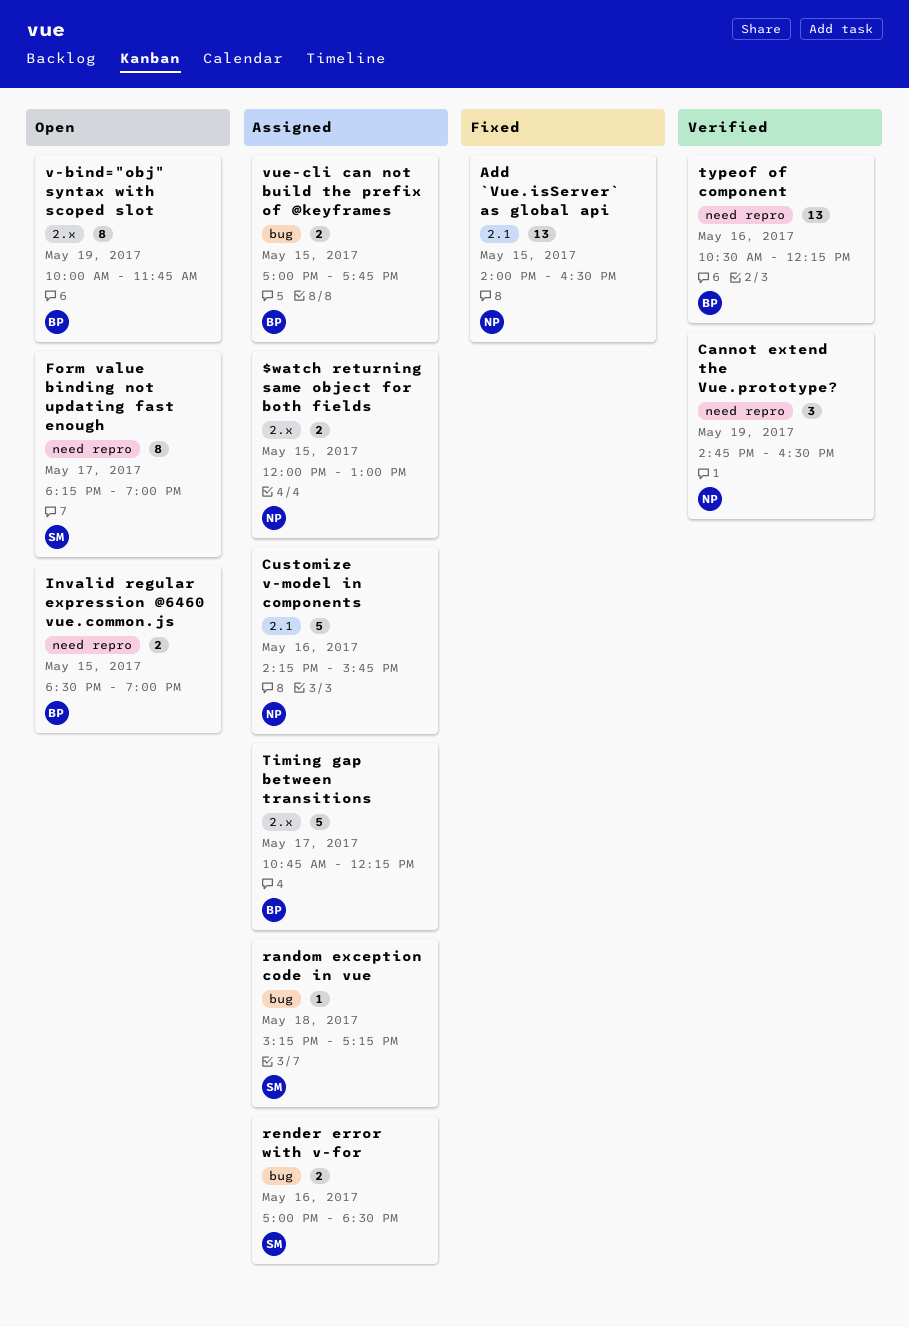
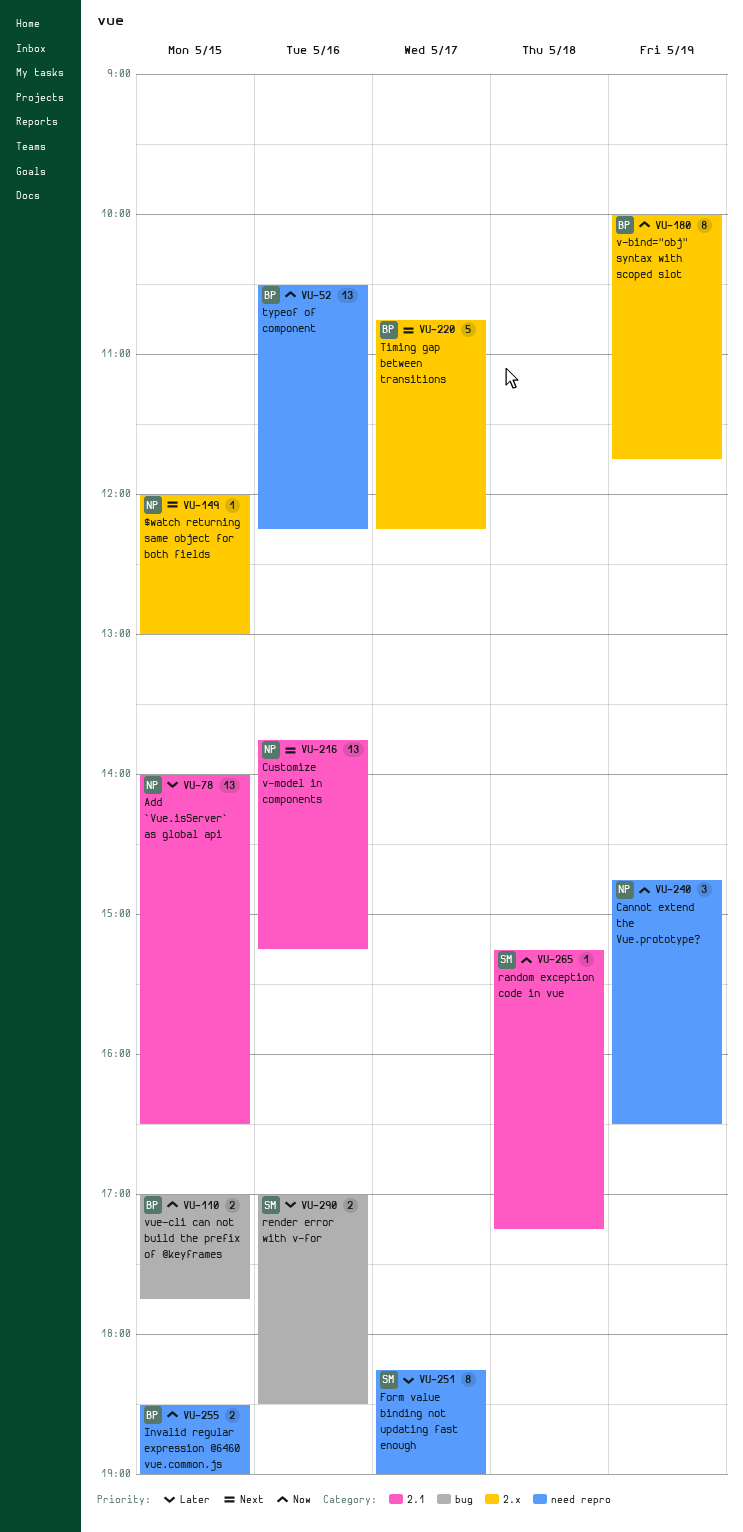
$watch returning same object for both fields, estimate: 2 -> 1
Customize v-model in components, estimate: 5 -> 13
Customize v-model in components, begins: 14:15 -> 13:45
Customize v-model in components, ends: 15:45 -> 15:15
random exception code in vue, label: bug -> 2.1

